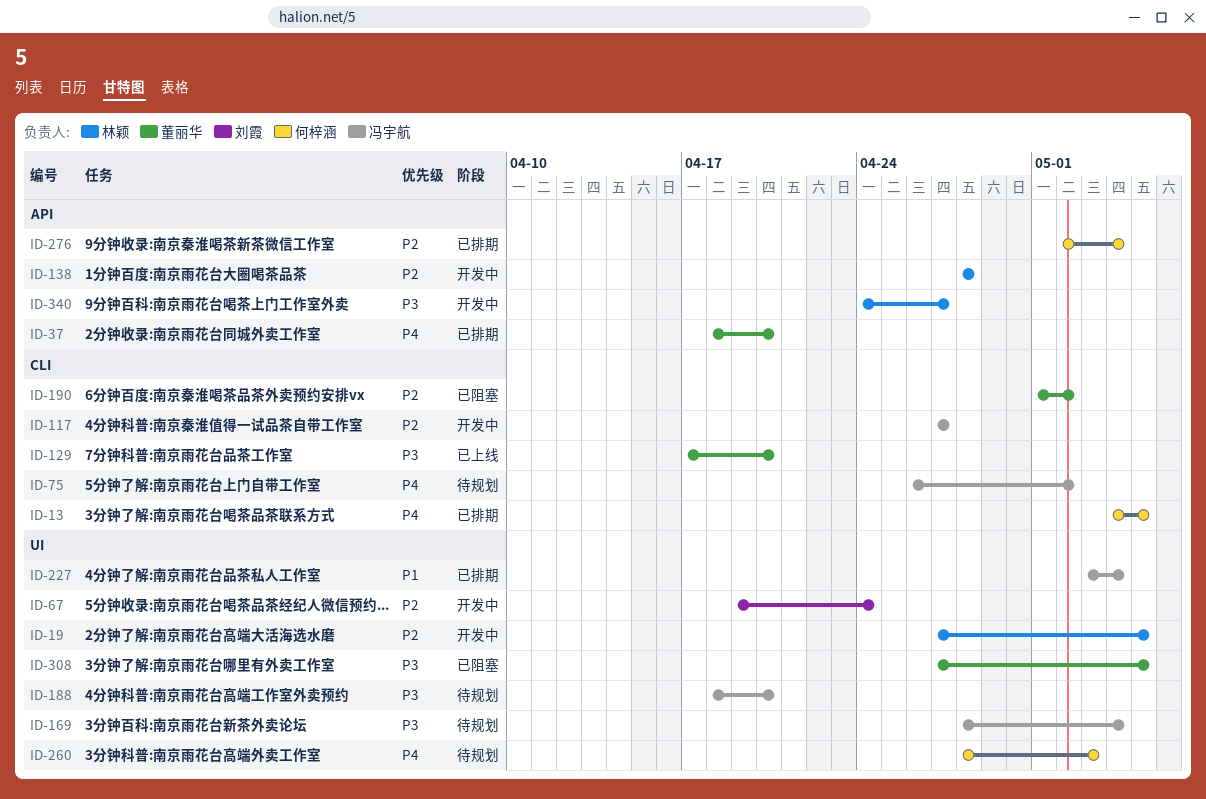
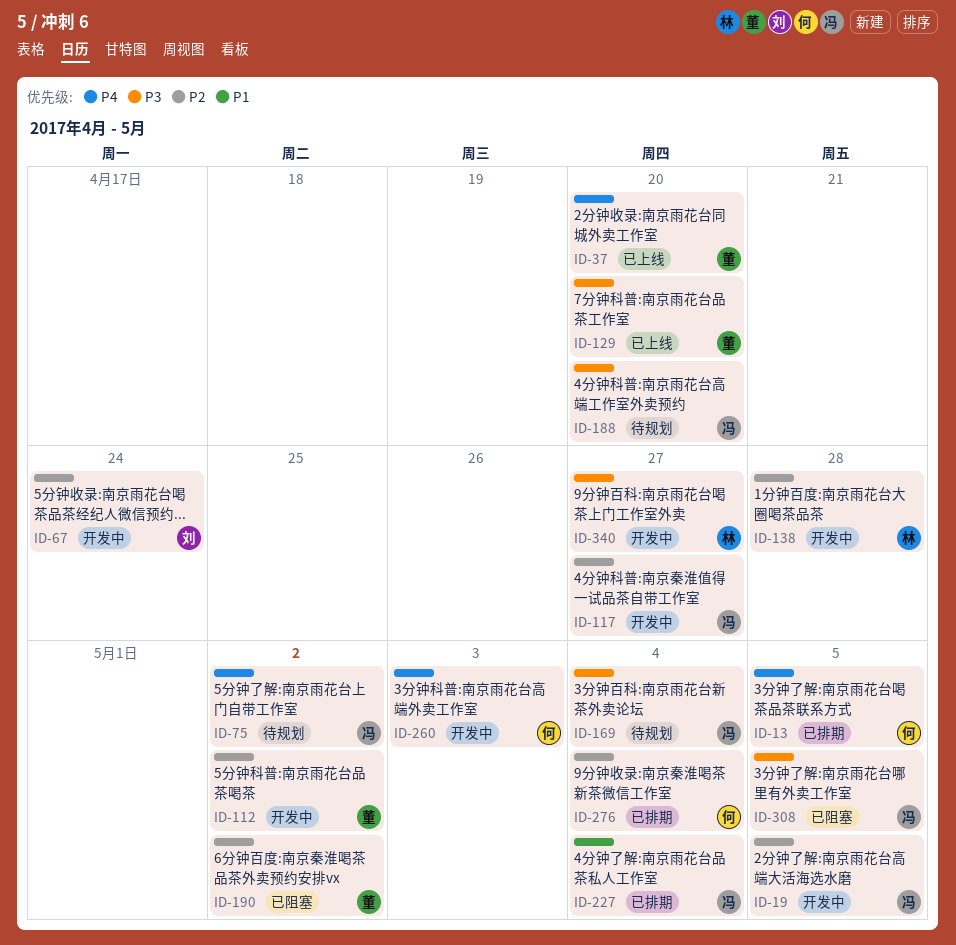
ID-19, owner: 林颖 -> 冯宇航
ID-37, status: 已排期 -> 已上线
ID-112: none -> present
ID-260, status: 待规划 -> 开发中
ID-308, owner: 董丽华 -> 冯宇航

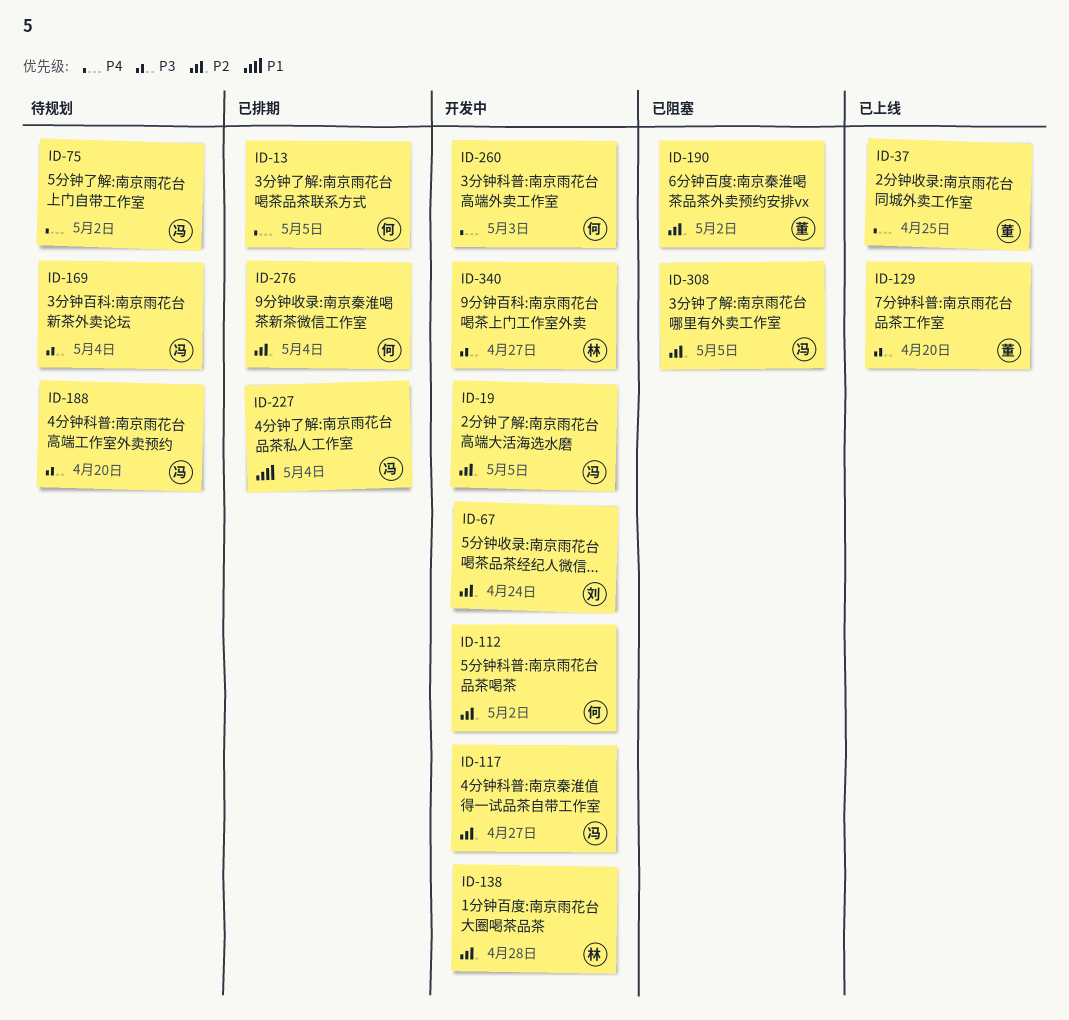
ID-37, due: Apr 20 -> Apr 25
ID-112, owner: 董 -> 何
ID-308, priority: P3 -> P2

